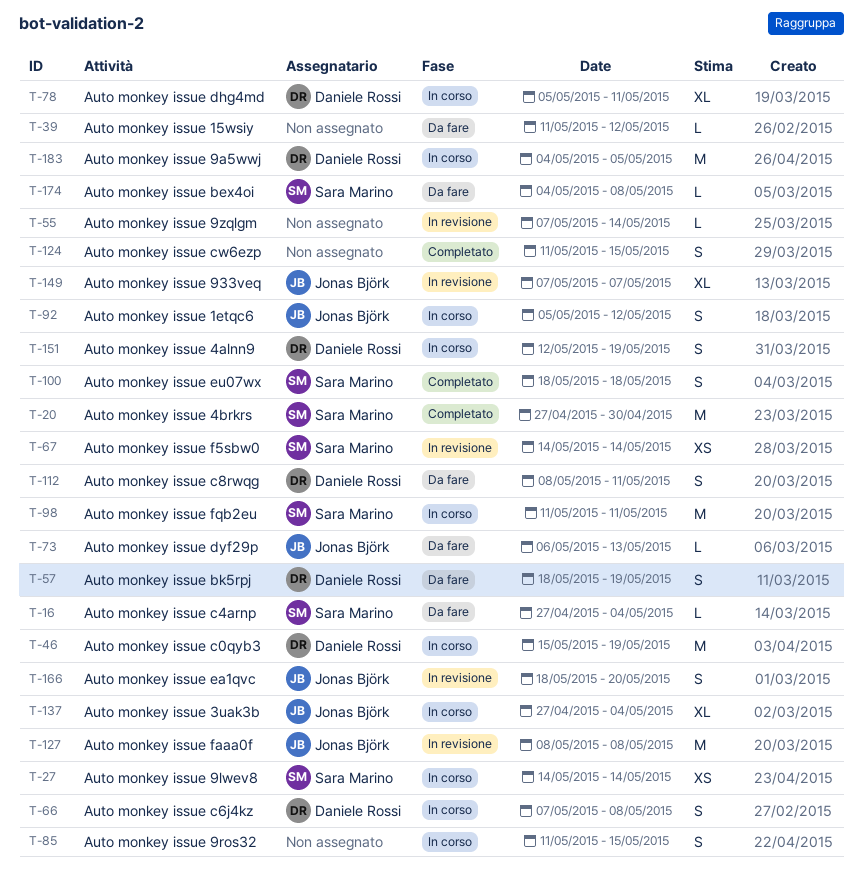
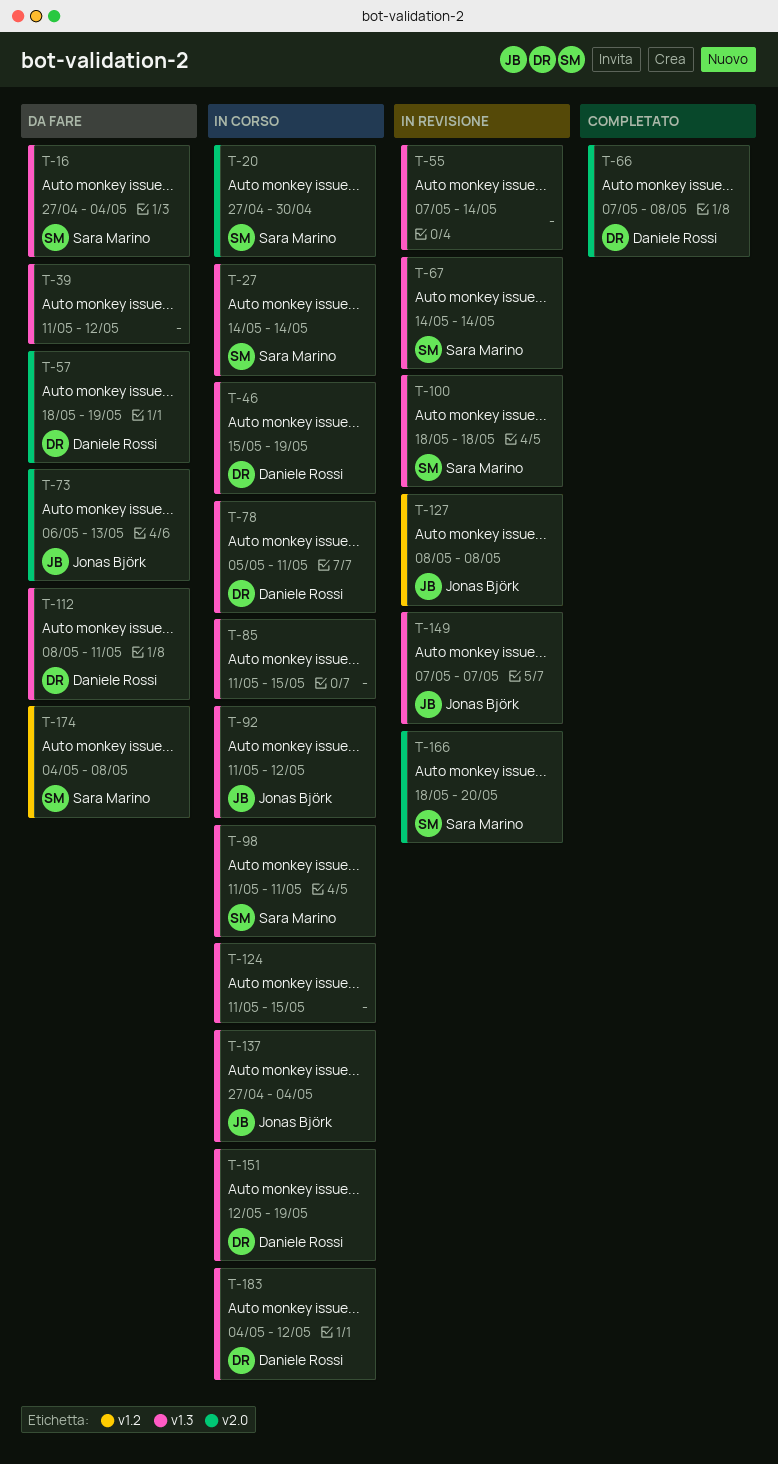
T-20, status: Completato -> In corso
T-66, status: In corso -> Completato
T-92, start: May 5 -> May 11
T-100, status: Completato -> In revisione
T-124, status: Completato -> In corso
T-166, owner: Jonas Björk -> Sara Marino
T-183, due: May 5 -> May 12

